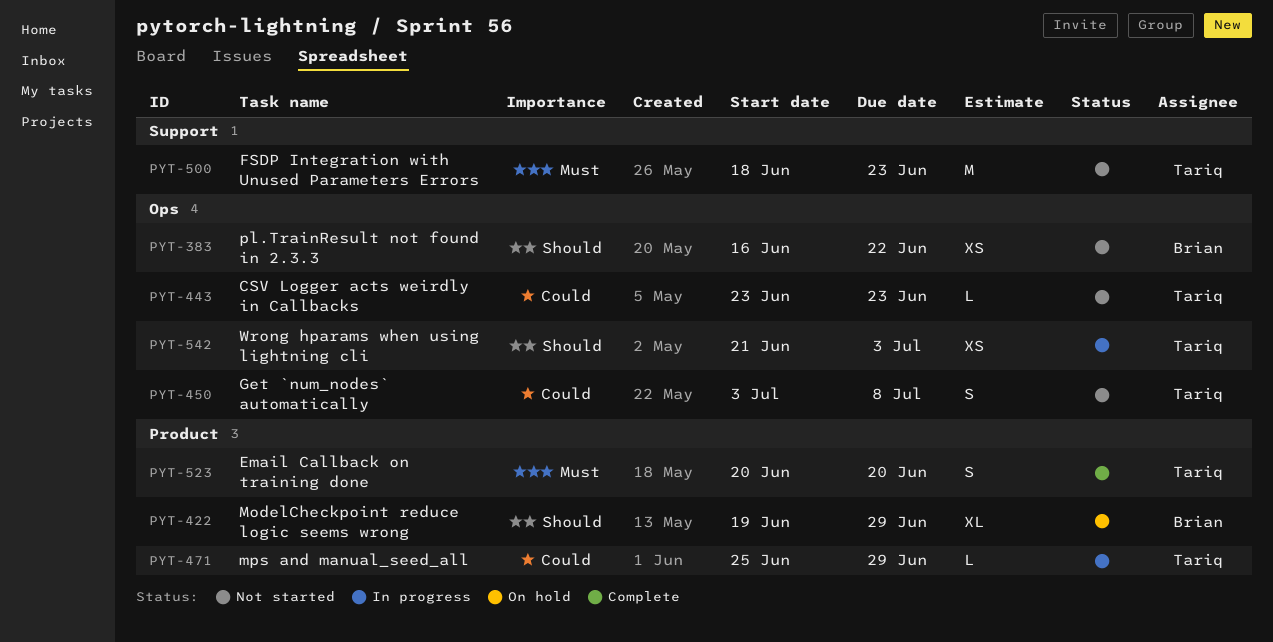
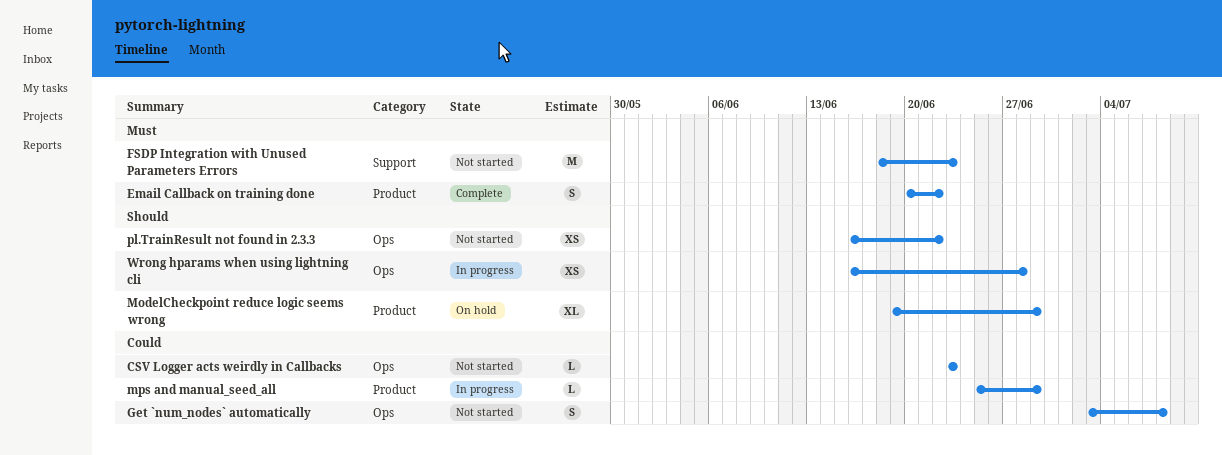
Email Callback on training done, due: Jun 20 -> Jun 22
Wrong hparams when using lightning cli, start: Jun 21 -> Jun 16
Wrong hparams when using lightning cli, due: Jul 3 -> Jun 28

